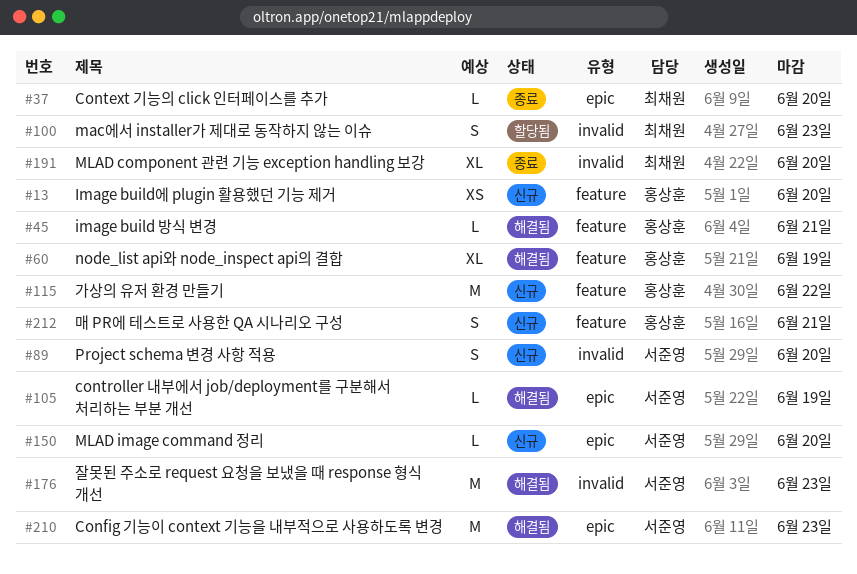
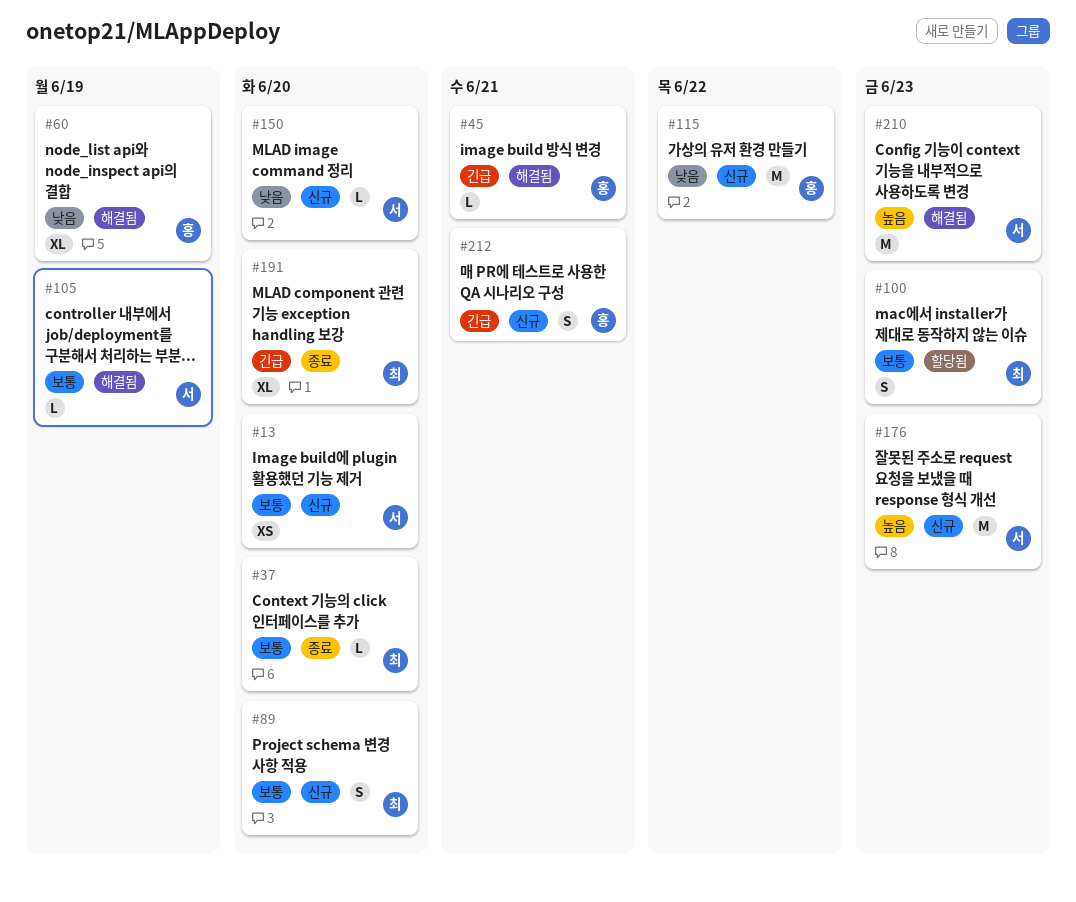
#13, owner: 홍상훈 -> 서준영
#89, owner: 서준영 -> 최채원
#176, status: 해결됨 -> 신규

